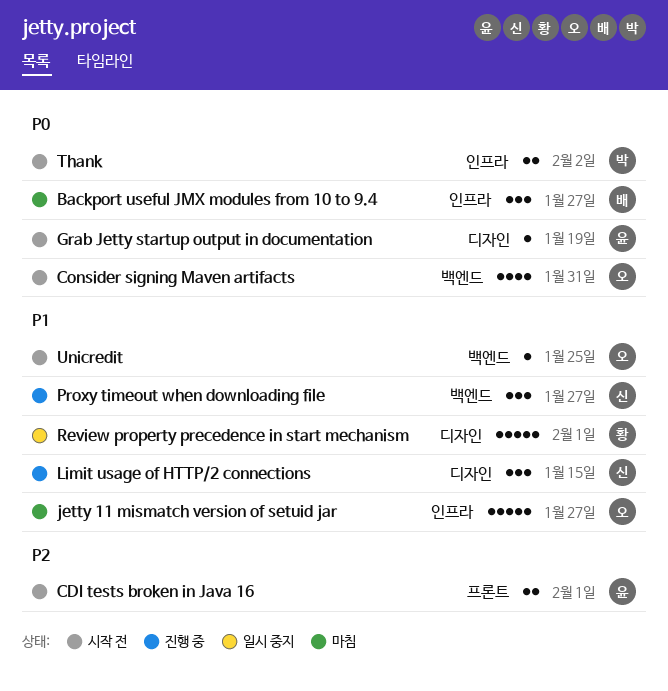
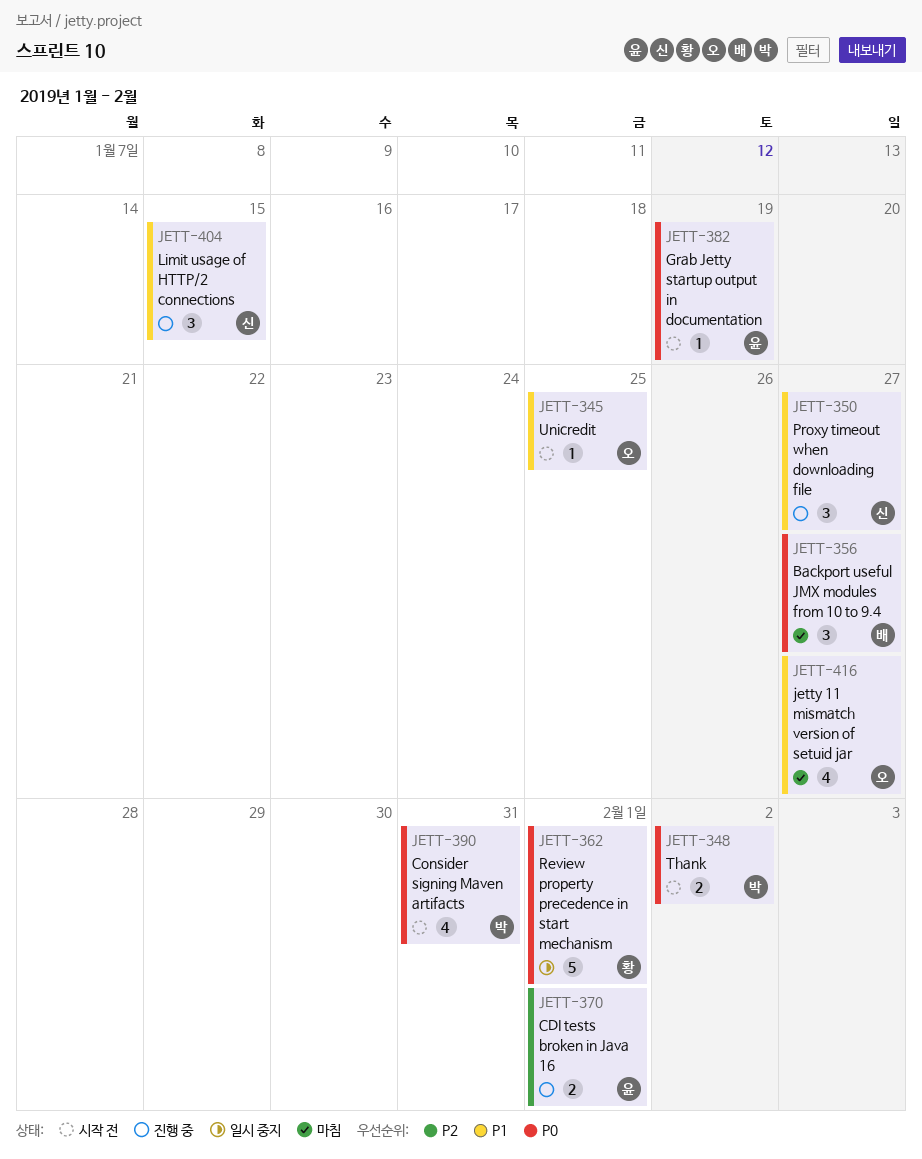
CDI tests broken in Java 16, status: 시작 전 -> 진행 중
Consider signing Maven artifacts, owner: 오 -> 박
jetty 11 mismatch version of setuid jar, estimate: 5 -> 4
Review property precedence in start mechanism, priority: P1 -> P0

